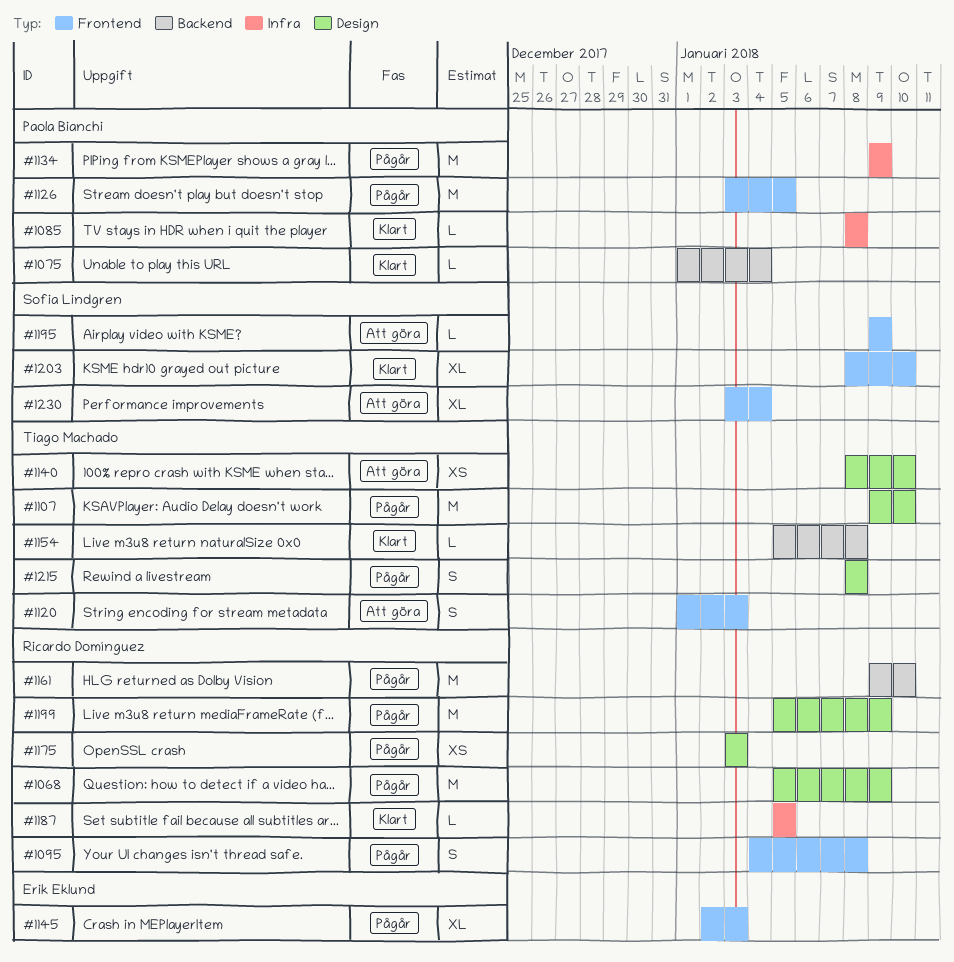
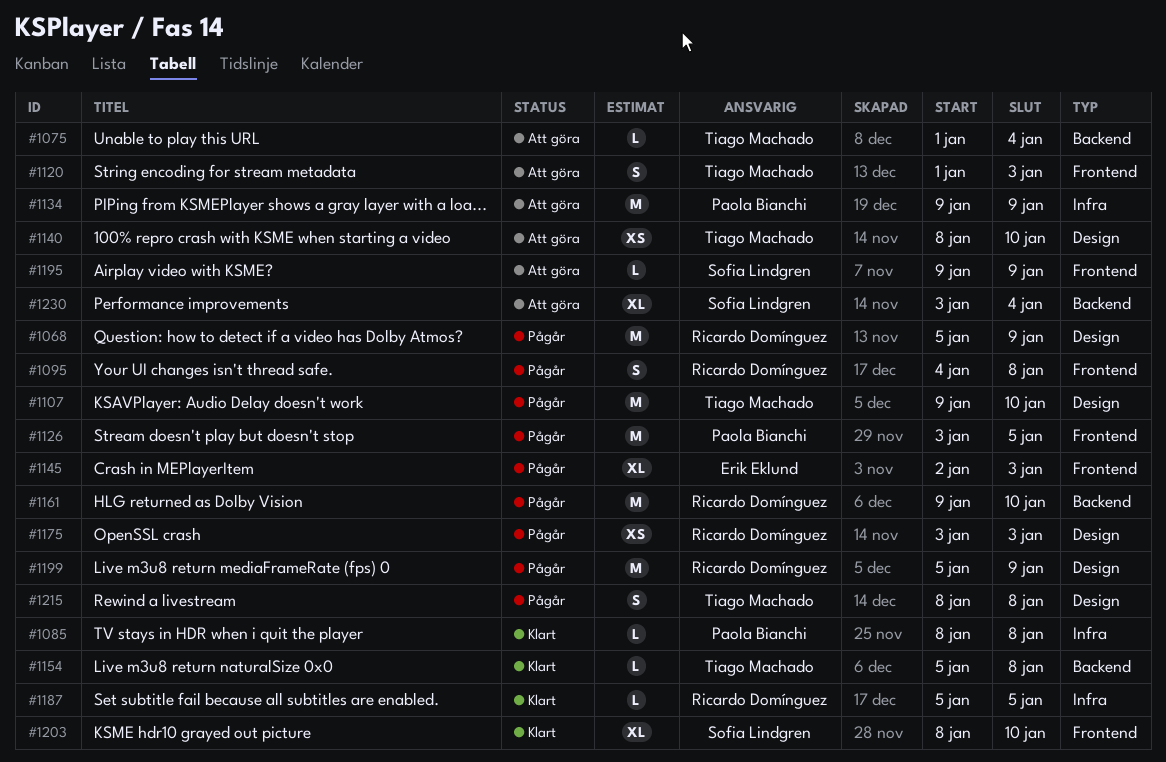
#1075, status: Klart -> Att göra
#1075, owner: Paola Bianchi -> Tiago Machado
#1134, status: Pågår -> Att göra
#1230, label: Frontend -> Backend

